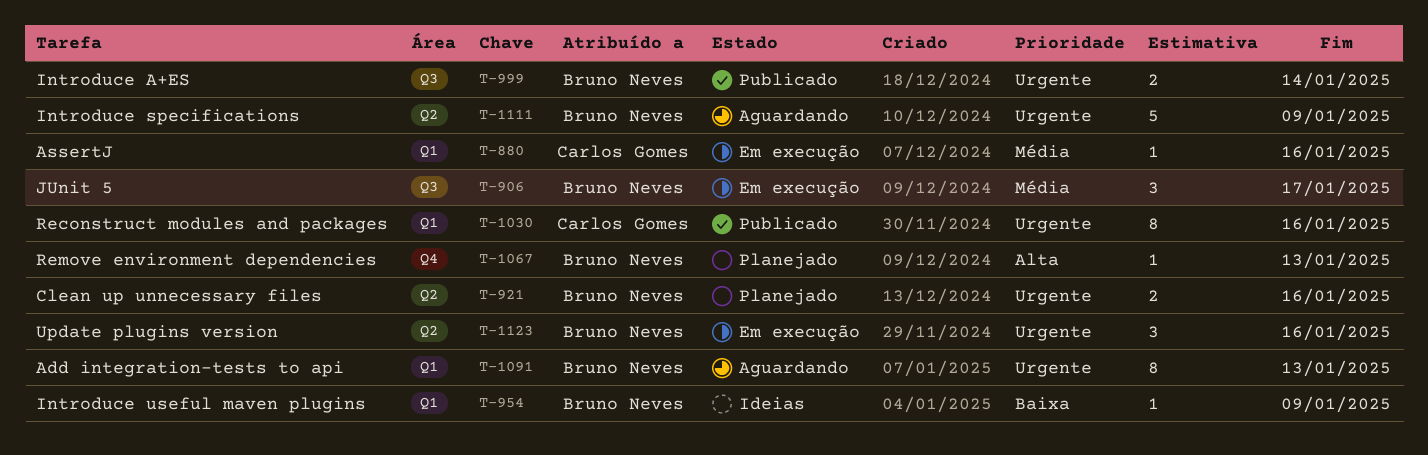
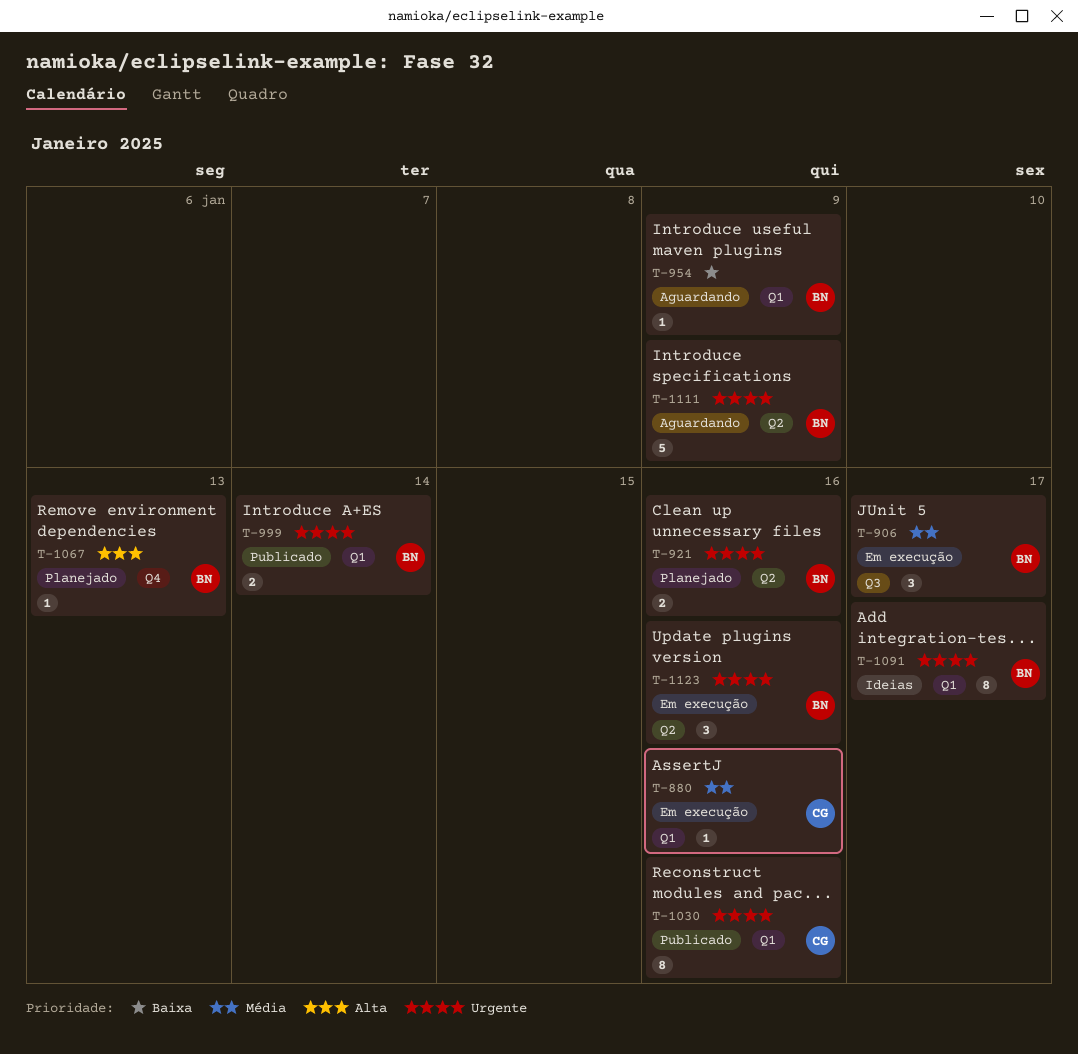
T-954, status: Ideias -> Aguardando
T-999, label: Q3 -> Q1
T-1091, status: Aguardando -> Ideias
T-1091, due: Jan 13 -> Jan 17

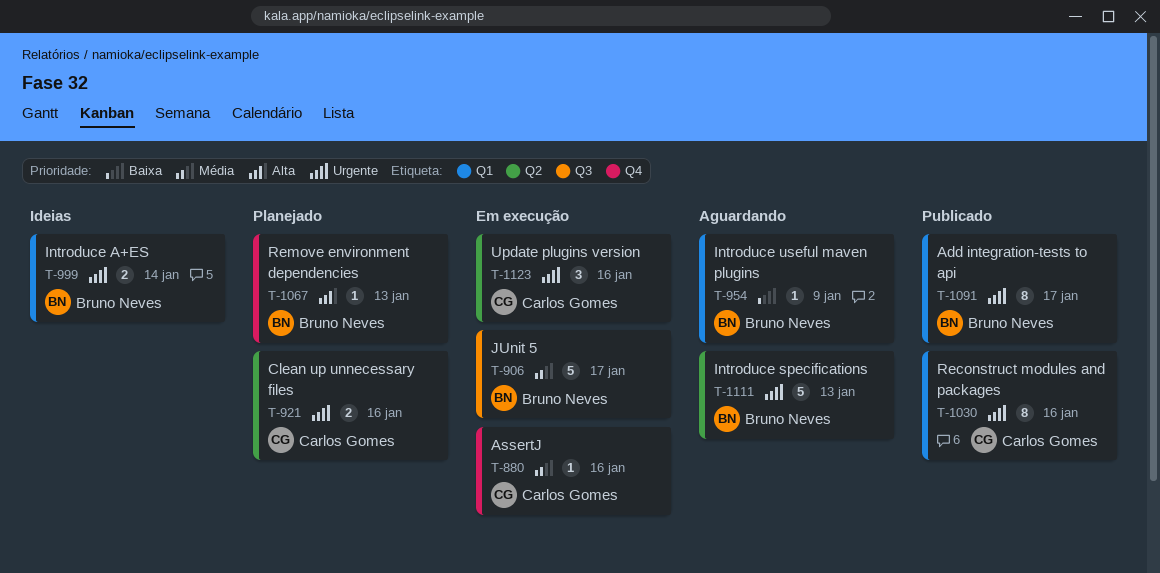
T-880, label: Q1 -> Q4
T-906, estimate: 3 -> 5
T-921, owner: Bruno Neves -> Carlos Gomes
T-999, status: Publicado -> Ideias
T-1091, status: Ideias -> Publicado
T-1111, due: Jan 9 -> Jan 13
T-1123, owner: Bruno Neves -> Carlos Gomes

